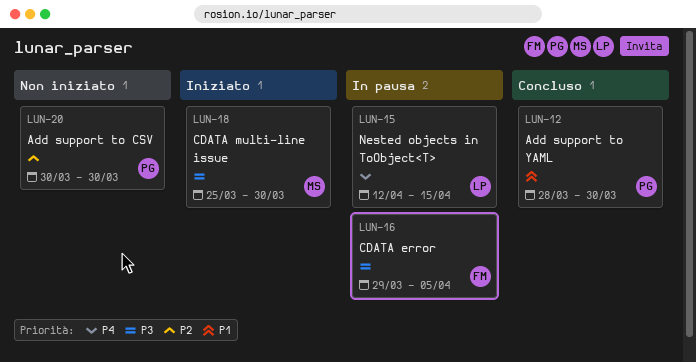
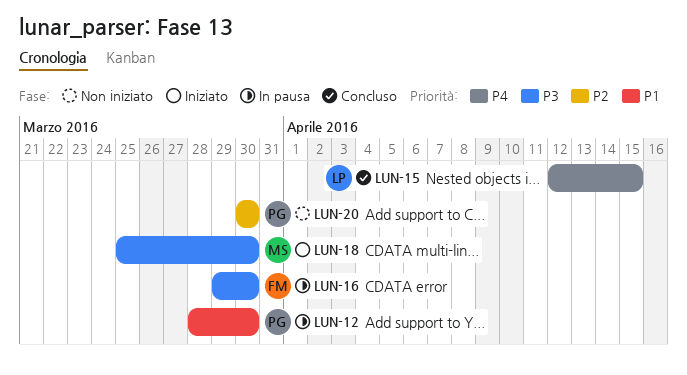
LUN-12, status: Concluso -> In pausa
LUN-15, status: In pausa -> Concluso
LUN-16, due: Apr 5 -> Mar 30

